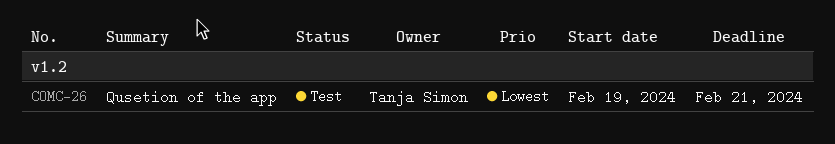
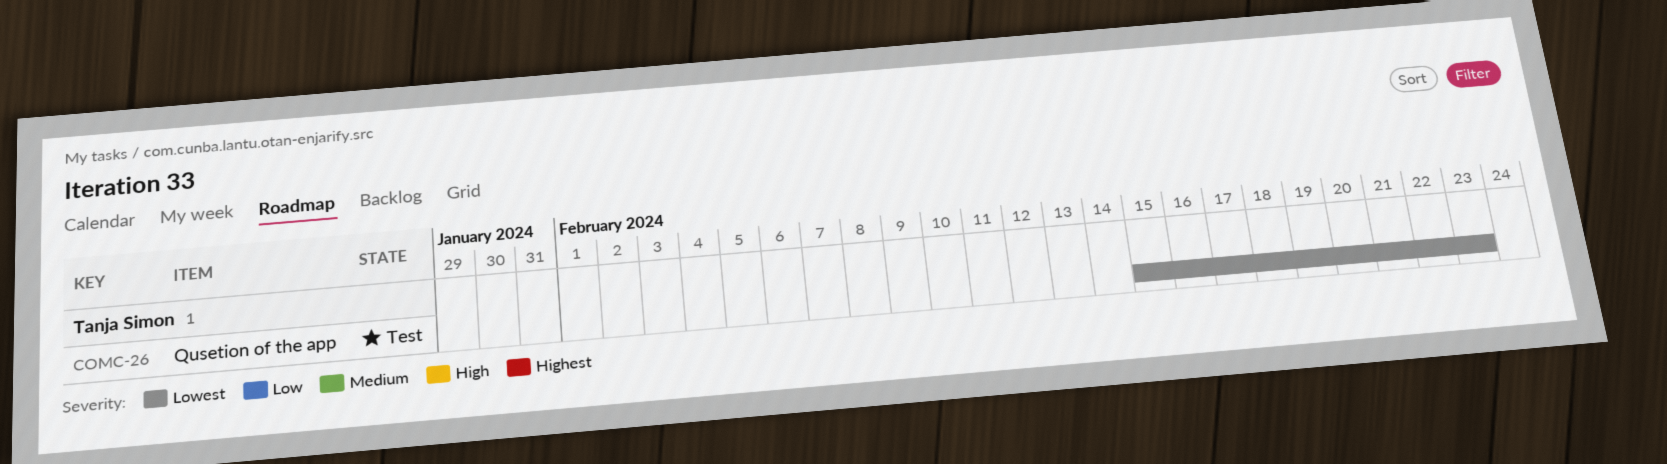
COMC-26, start: Feb 19 -> Feb 15
COMC-26, due: Feb 21 -> Feb 23

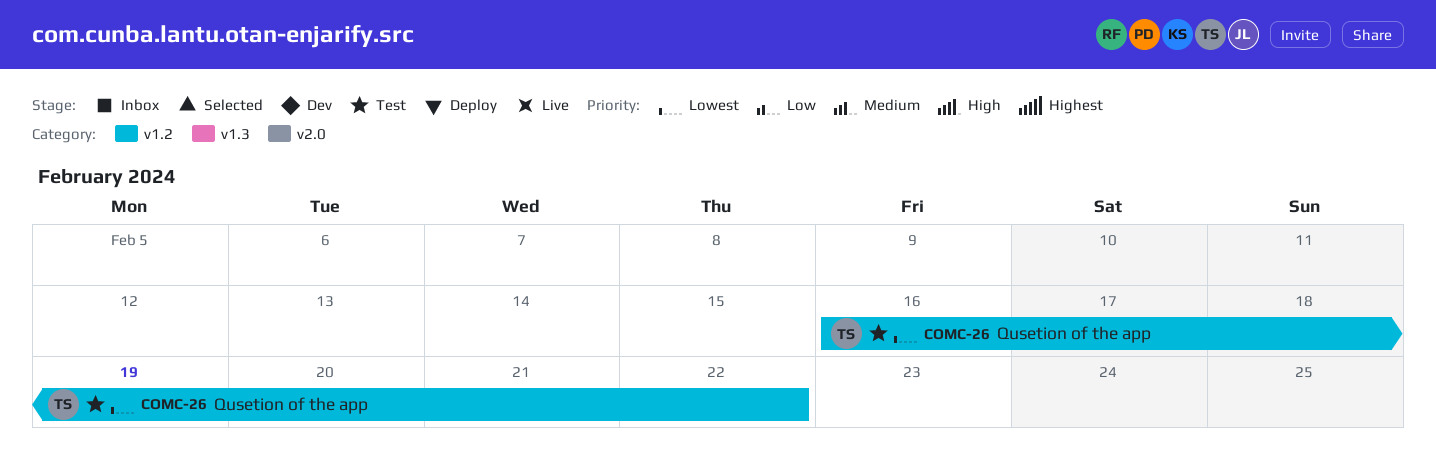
COMC-26, start: Feb 15 -> Feb 16
COMC-26, due: Feb 23 -> Feb 22

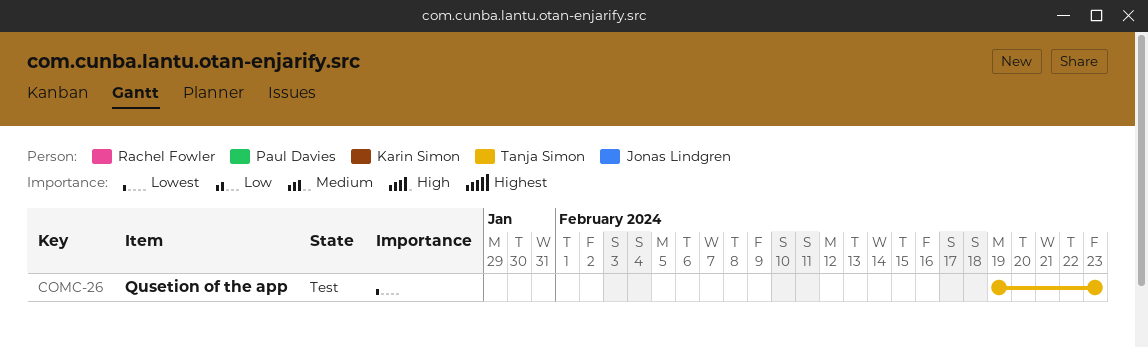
COMC-26, start: Feb 16 -> Feb 19
COMC-26, due: Feb 22 -> Feb 23

